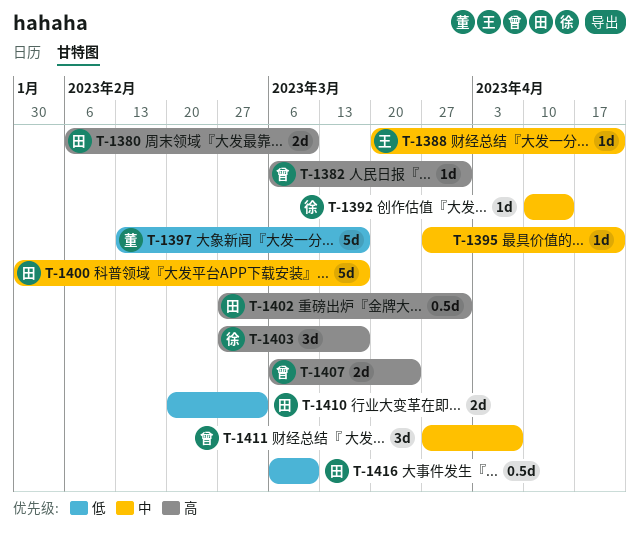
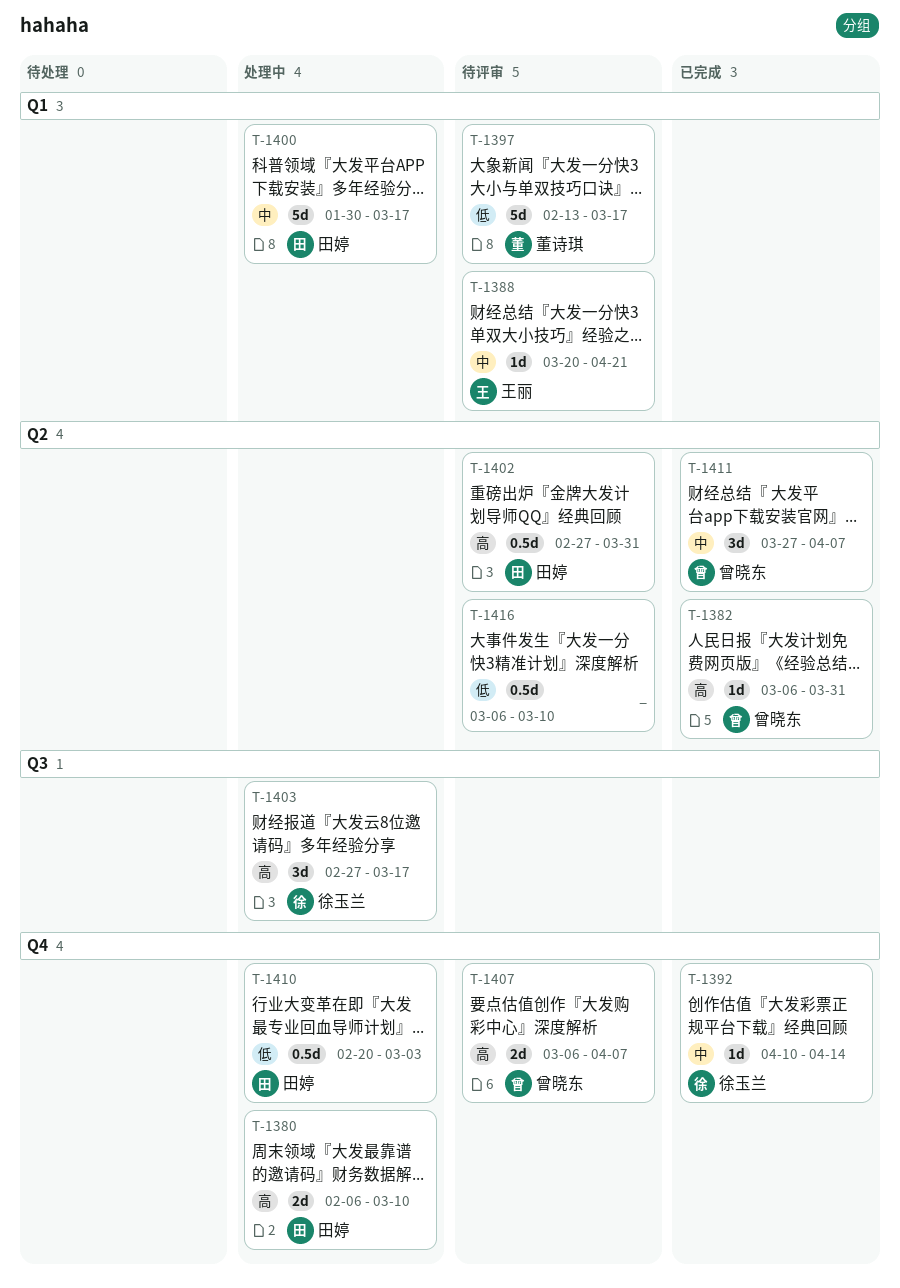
T-1395: present -> none
T-1407, due: Mar 24 -> Apr 7
T-1410, estimate: 2d -> 0.5d
T-1416, owner: 田婷 -> none

